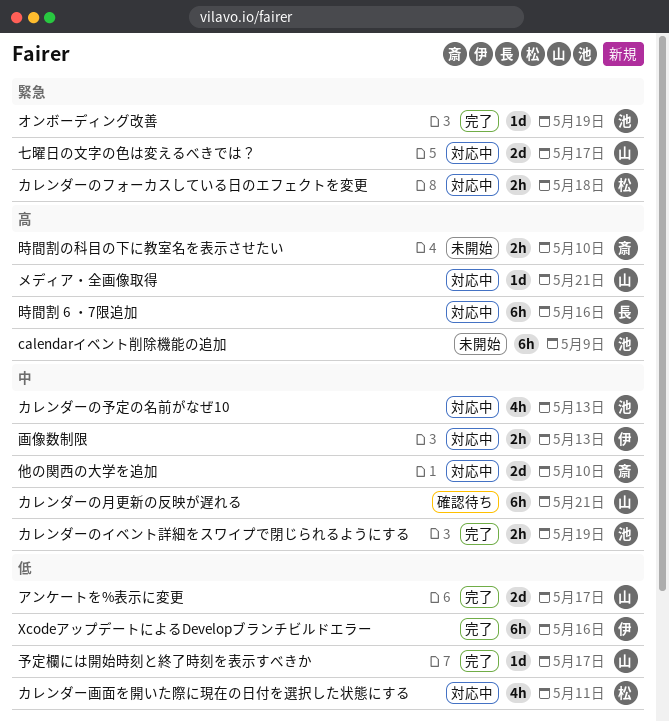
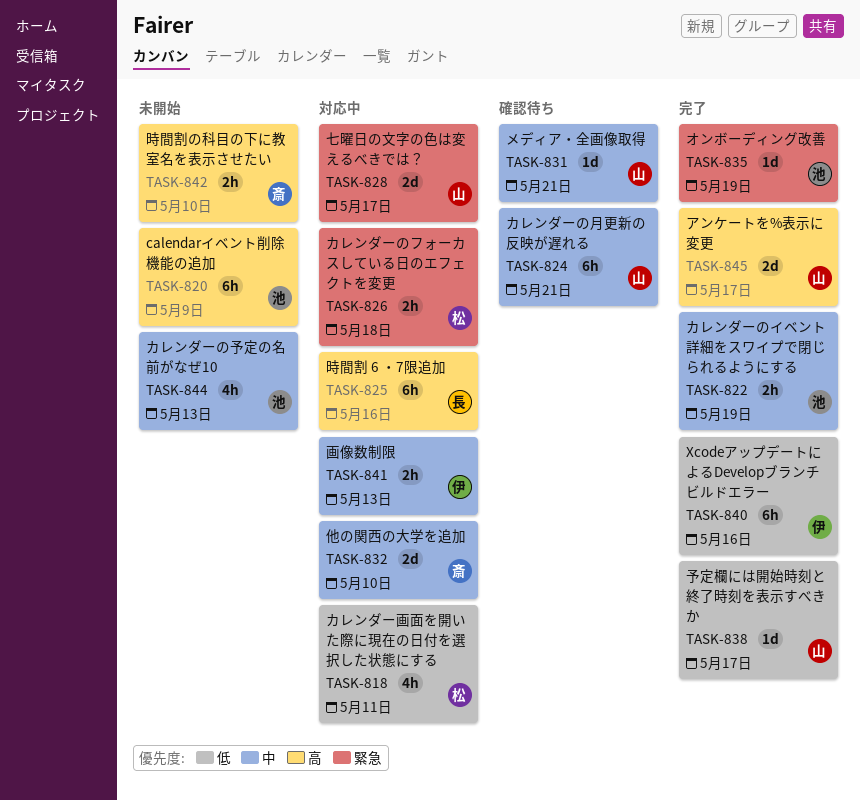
アンケートを%表示に変更, priority: 低 -> 高
カレンダーの予定の名前がなぜ10, status: 対応中 -> 未開始
メディア・全画像取得, status: 対応中 -> 確認待ち
メディア・全画像取得, priority: 高 -> 中

